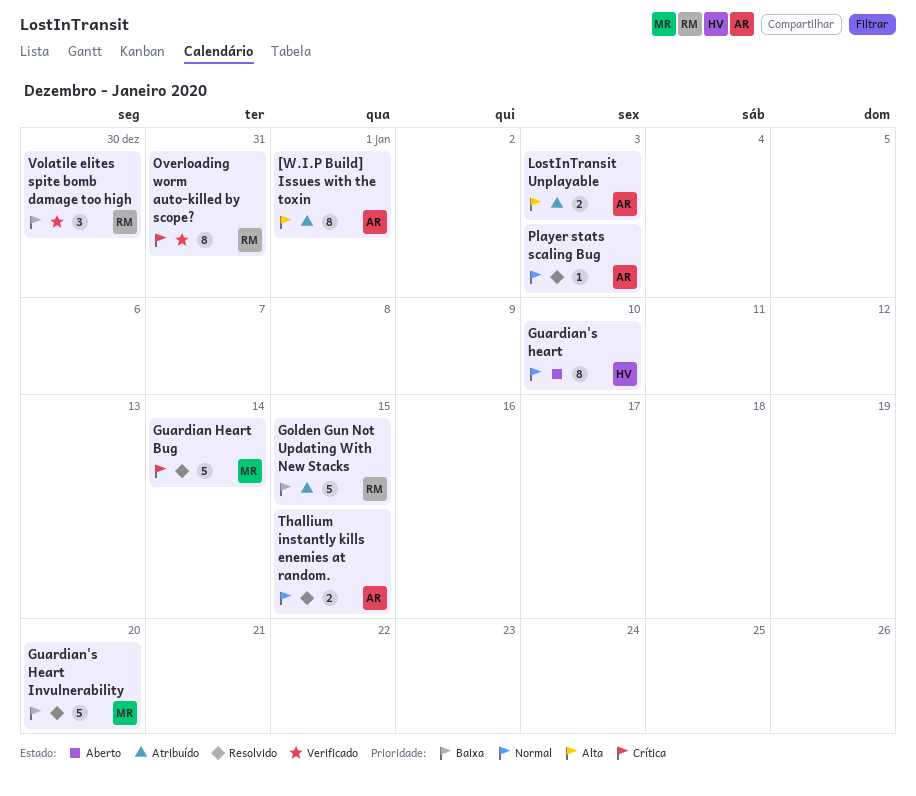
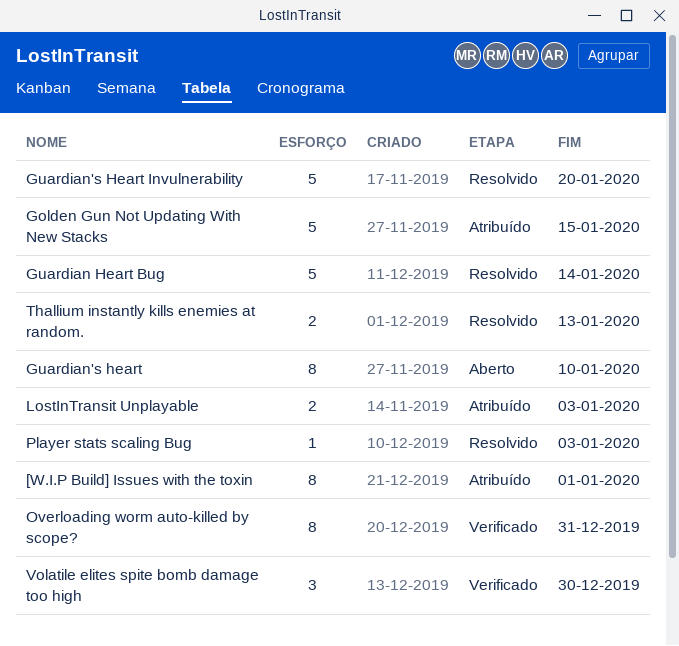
Thallium instantly kills enemies at random., due: Jan 15 -> Jan 13

